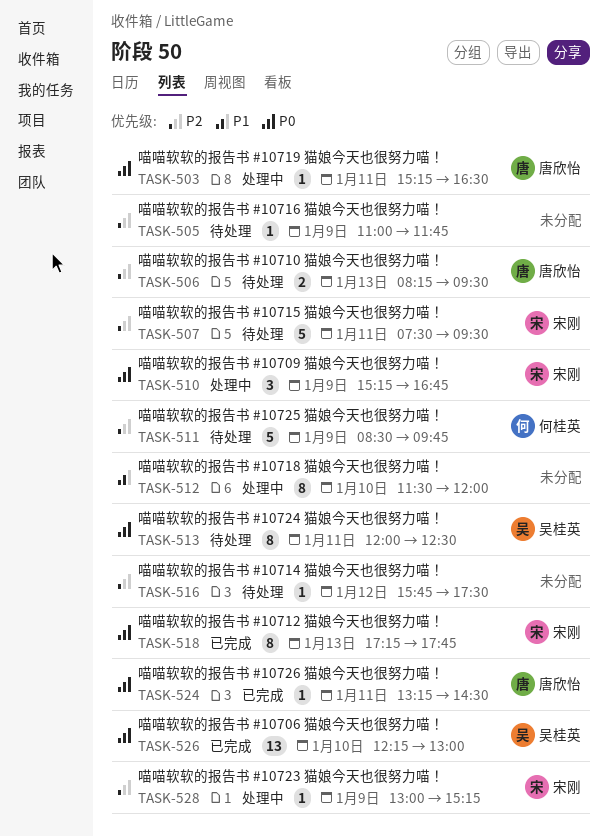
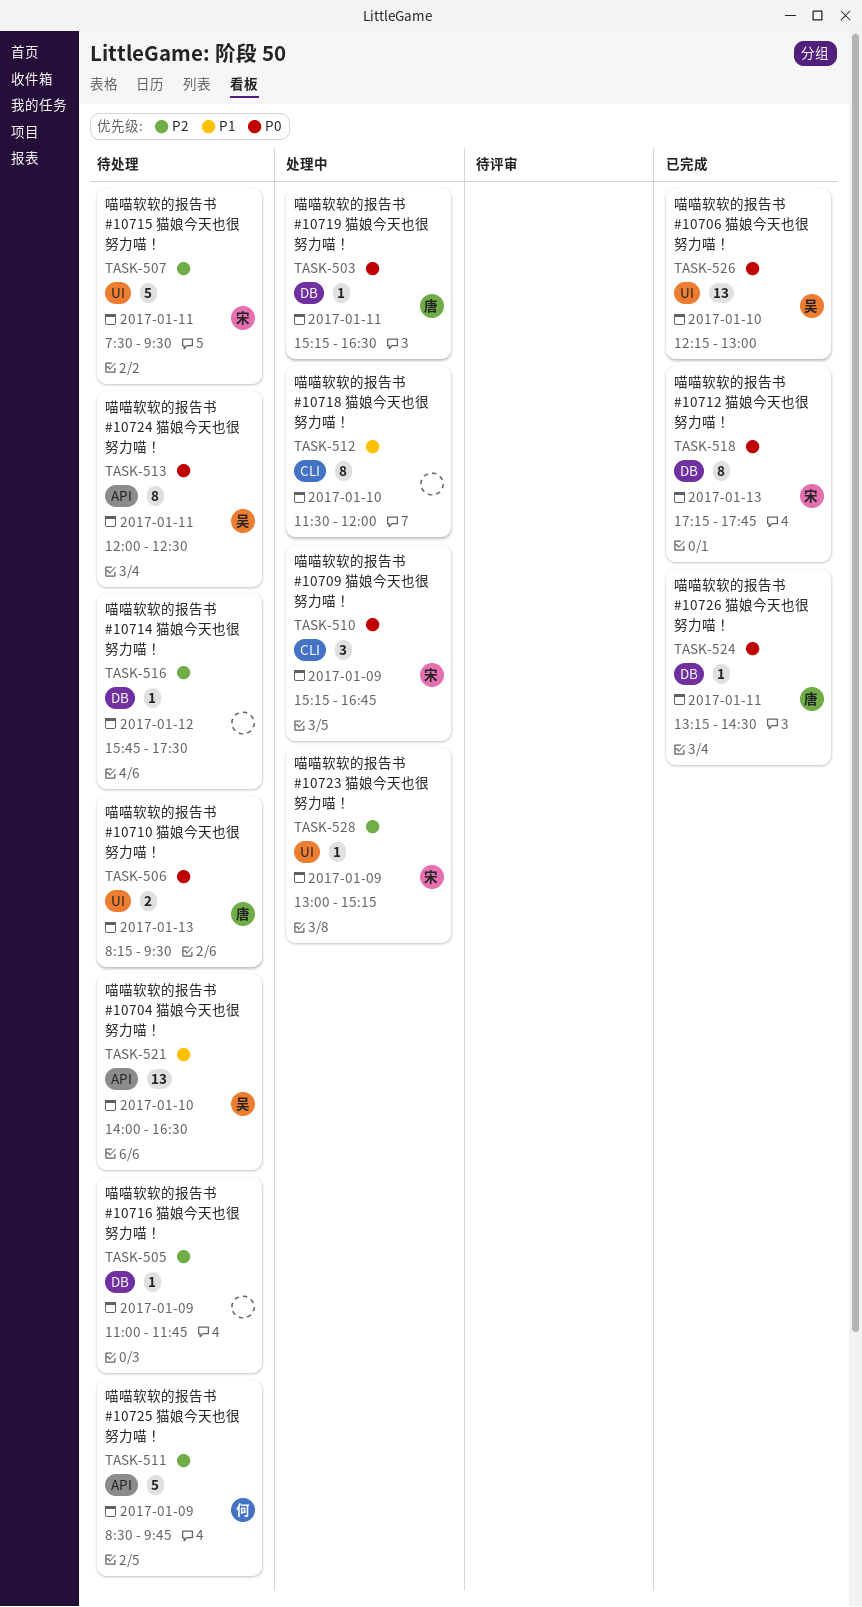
TASK-506, priority: P2 -> P0
TASK-521: none -> present

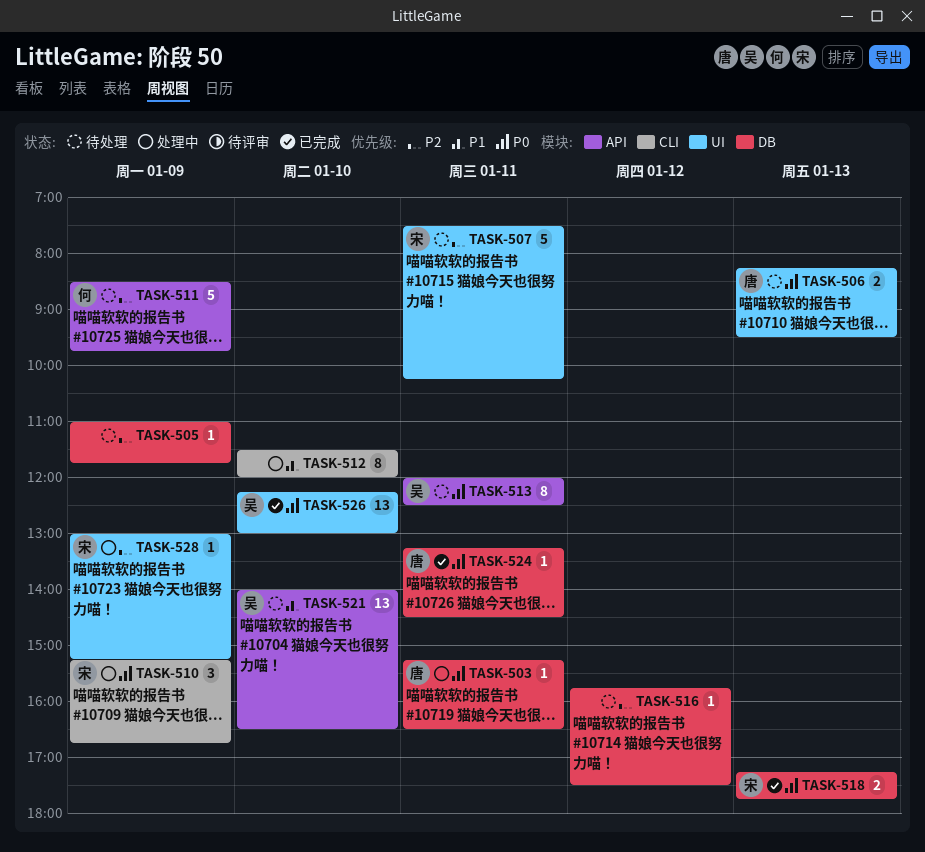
TASK-507, ends: 09:30 -> 10:15
TASK-518, estimate: 8 -> 2

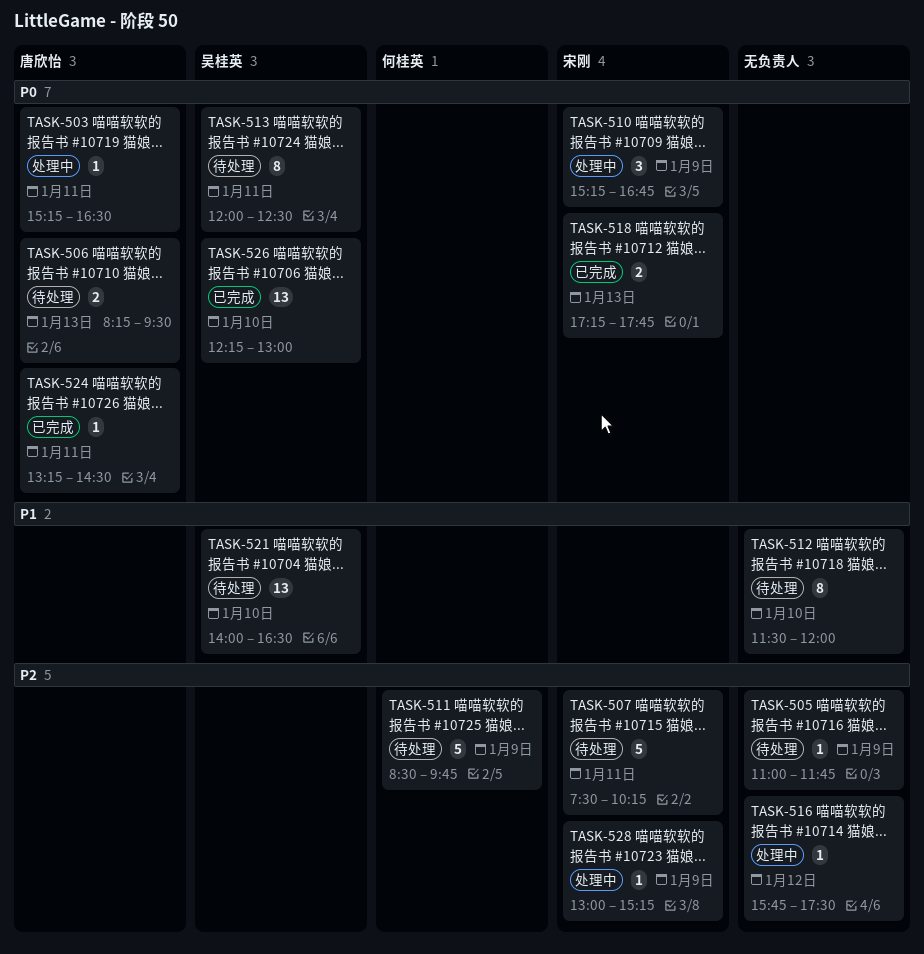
TASK-512, status: 处理中 -> 待处理
TASK-516, status: 待处理 -> 处理中

